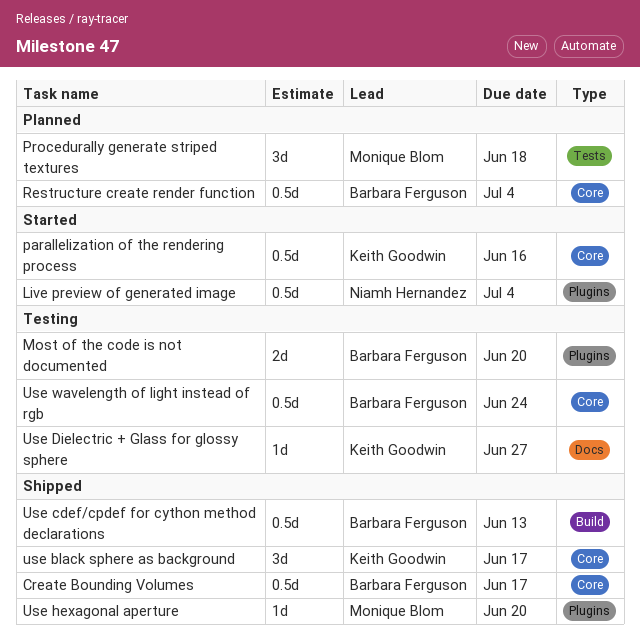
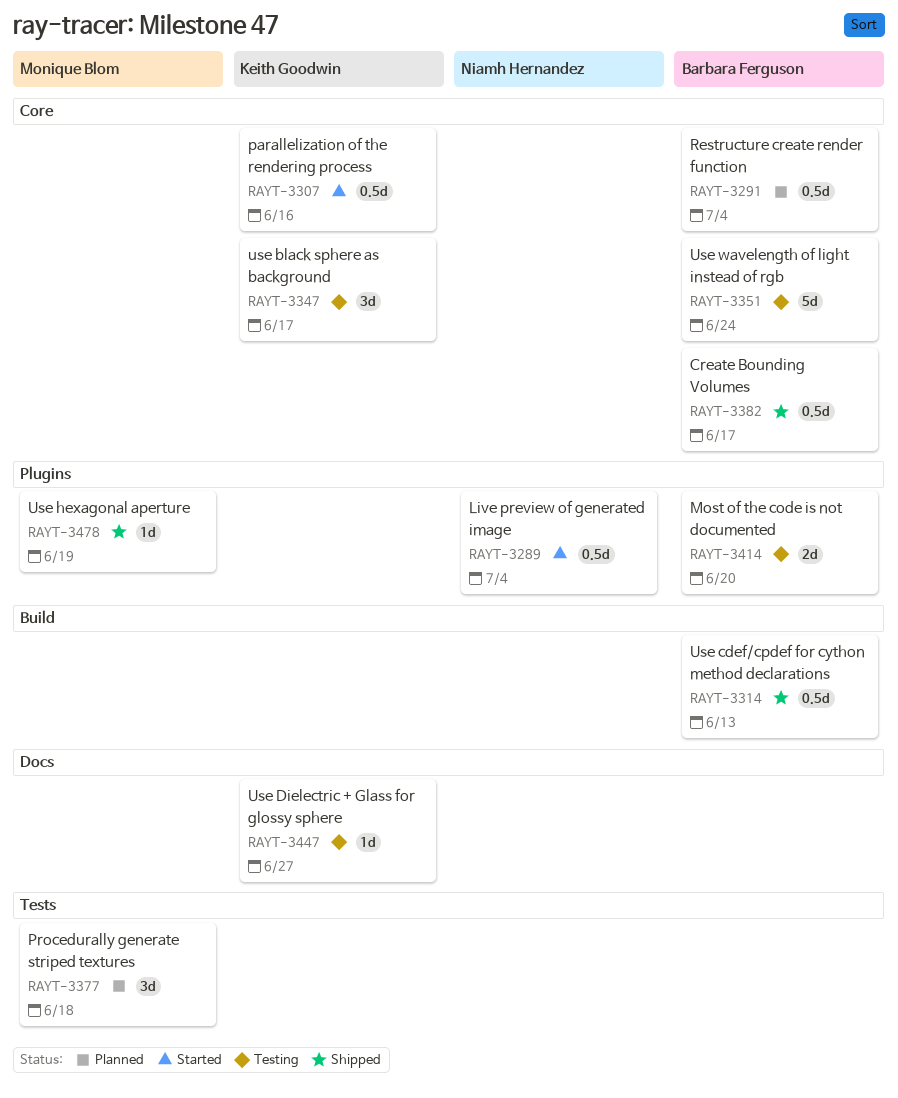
use black sphere as background, status: Shipped -> Testing
Use hexagonal aperture, due: Jun 20 -> Jun 19
Use wavelength of light instead of rgb, estimate: 0.5d -> 5d

